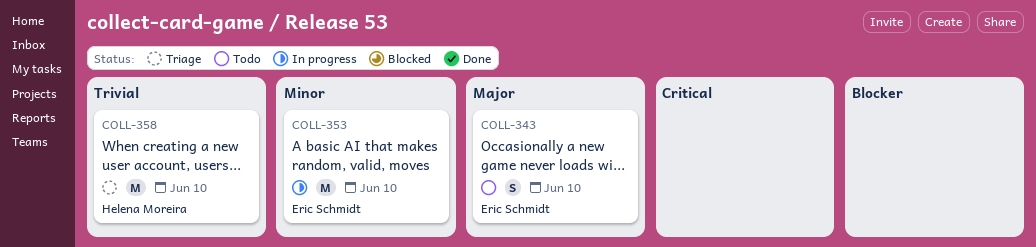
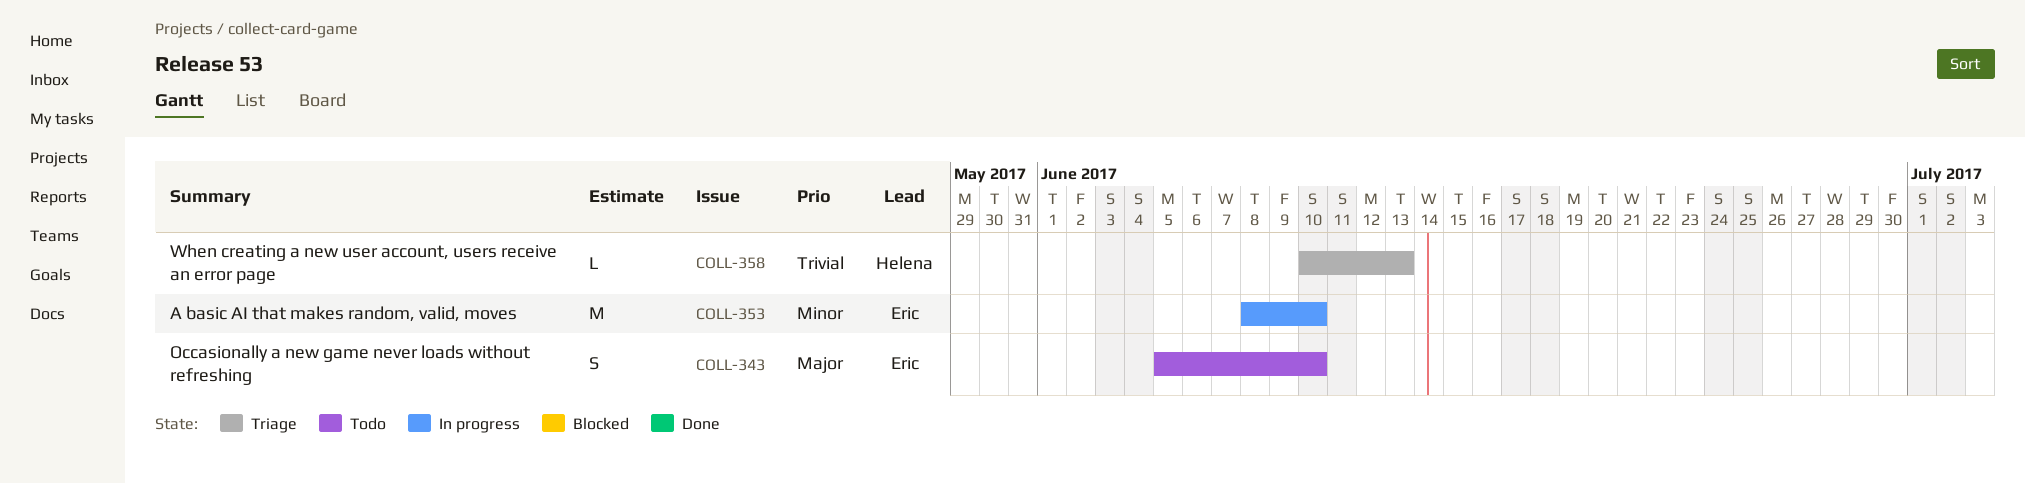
COLL-358, estimate: M -> L
COLL-358, due: Jun 10 -> Jun 13

